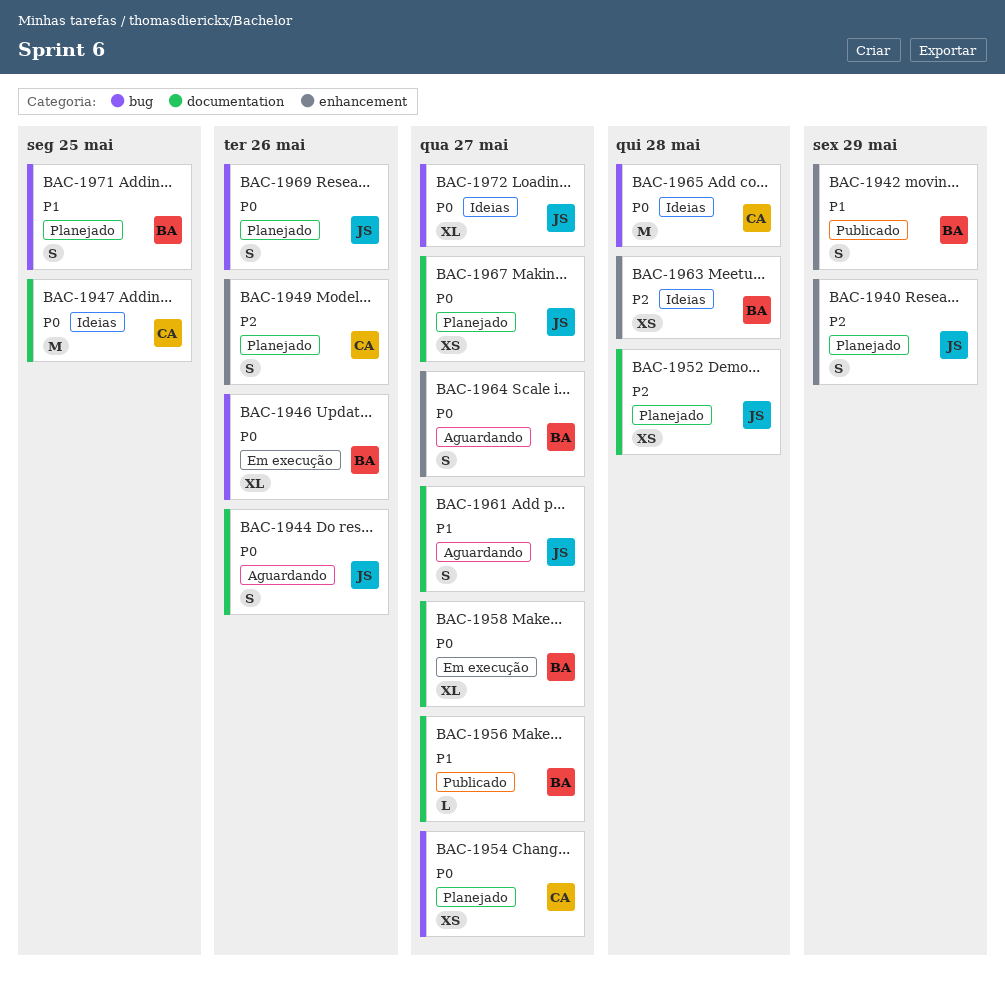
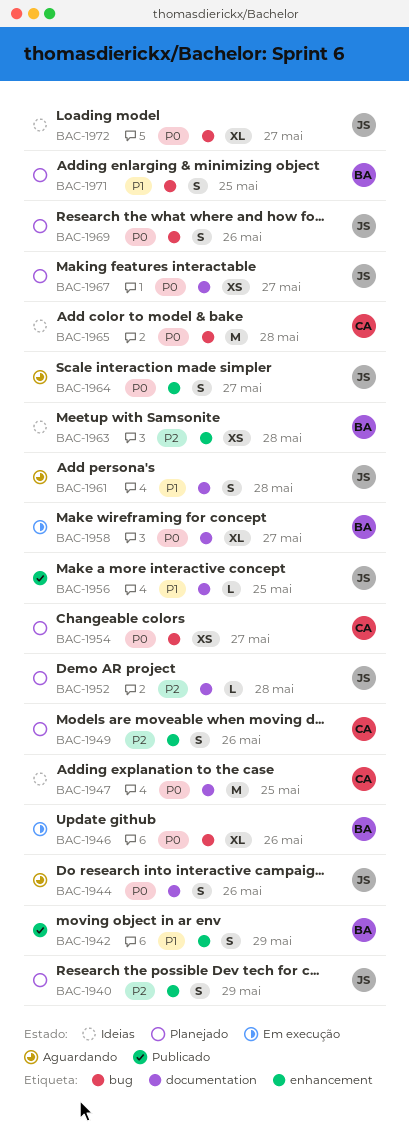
BAC-1952, estimate: XS -> L
BAC-1956, owner: BA -> JS
BAC-1956, due: May 27 -> May 25
BAC-1961, due: May 27 -> May 28
BAC-1964, owner: BA -> JS

